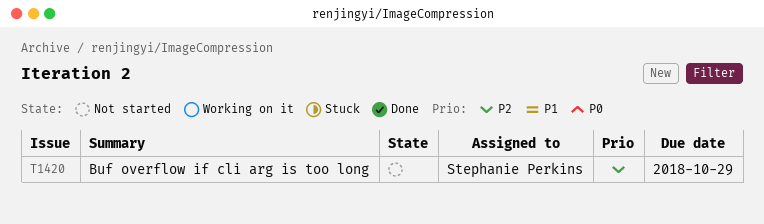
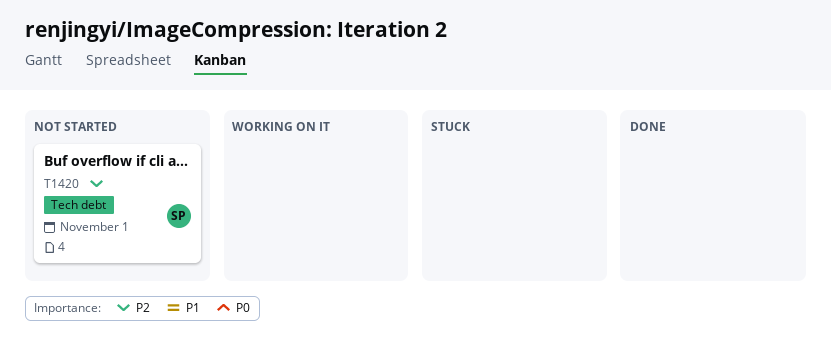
T1420, due: Oct 29 -> Nov 1

